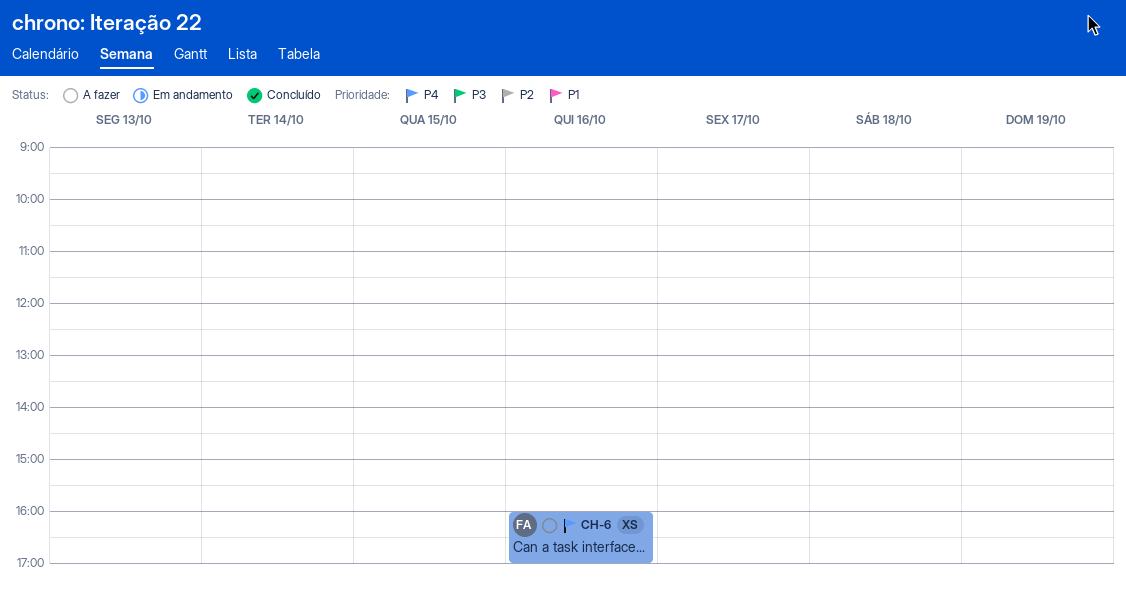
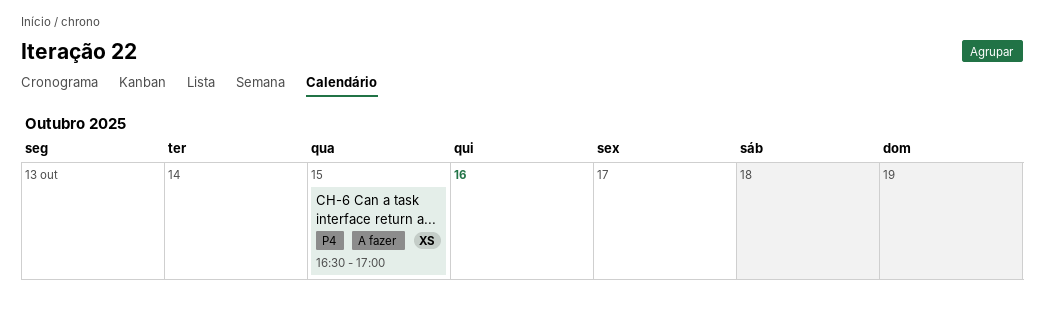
CH-6, day: Oct 16 -> Oct 15
CH-6, begins: 16:00 -> 16:30

